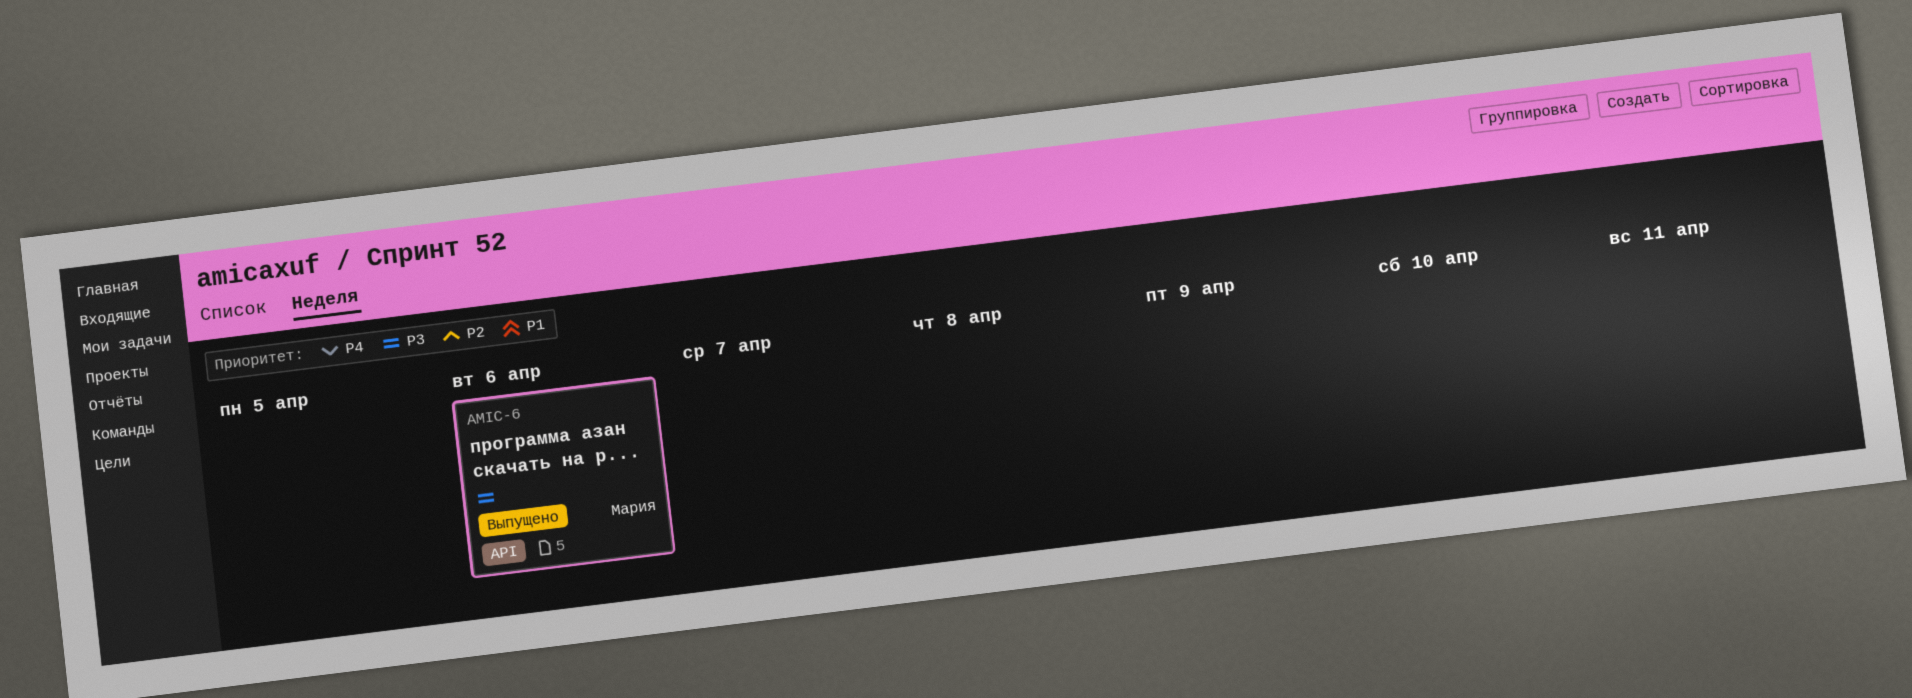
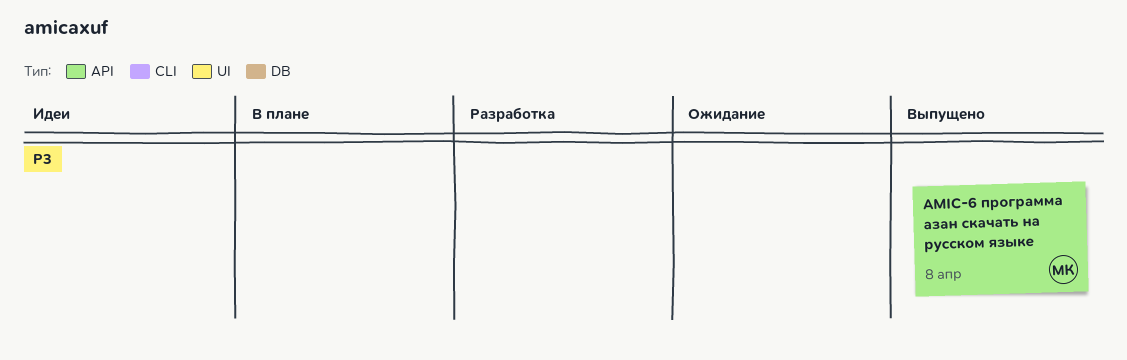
AMIC-6, due: Apr 6 -> Apr 8

